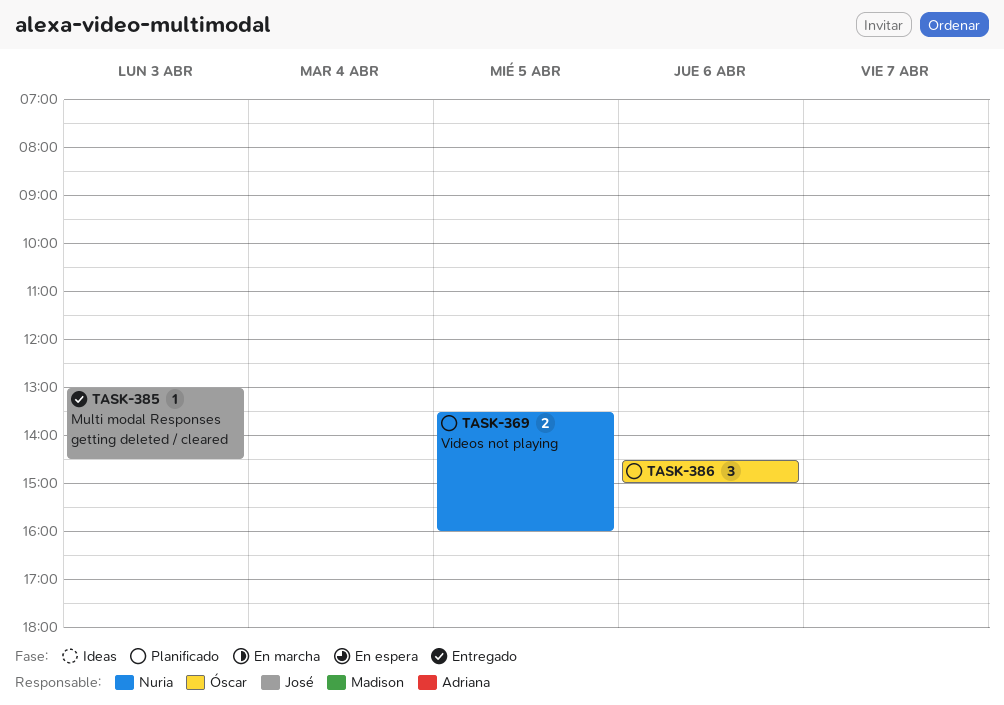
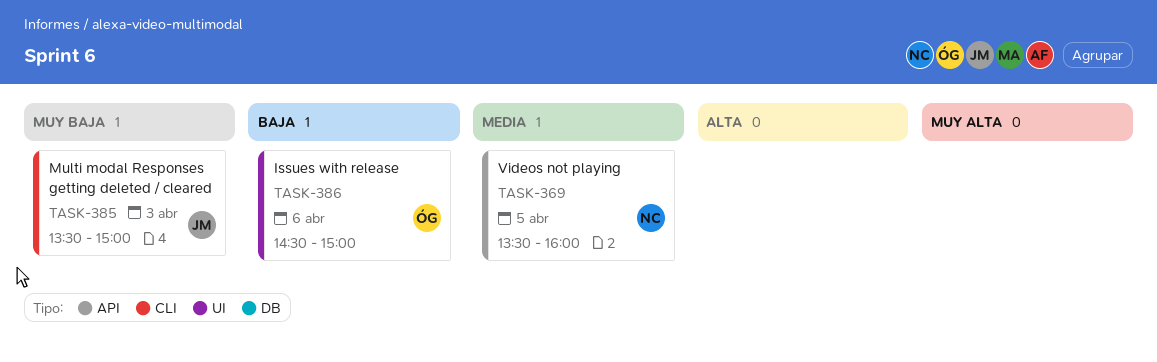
TASK-385, begins: 13:00 -> 13:30
TASK-385, ends: 14:30 -> 15:00

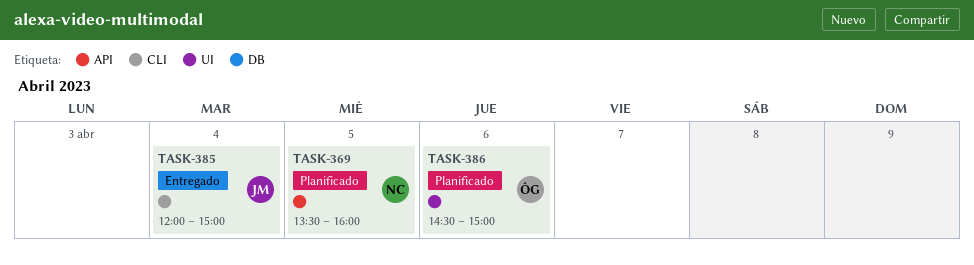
TASK-385, day: Apr 3 -> Apr 4
TASK-385, begins: 13:30 -> 12:00

